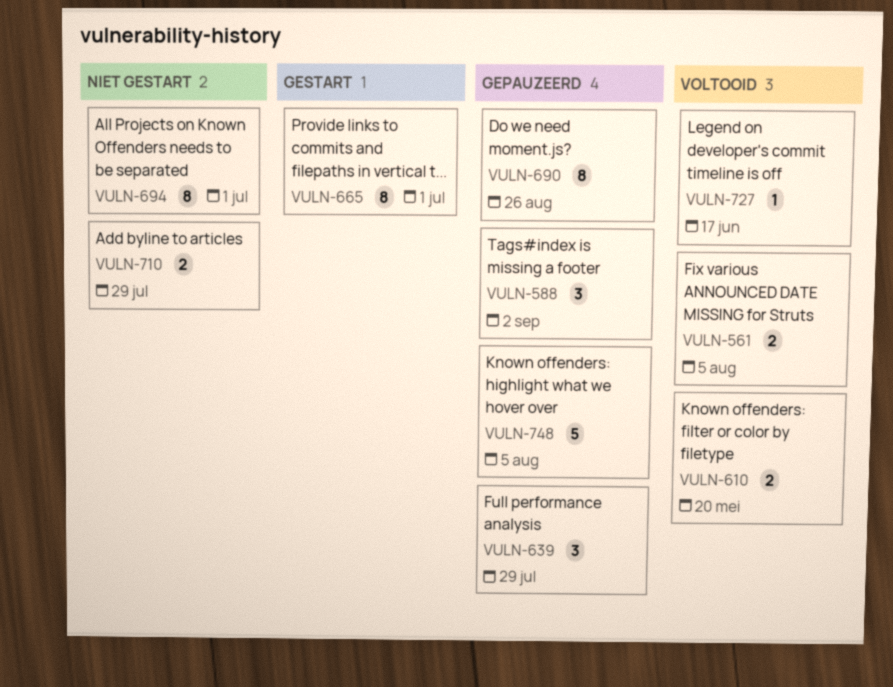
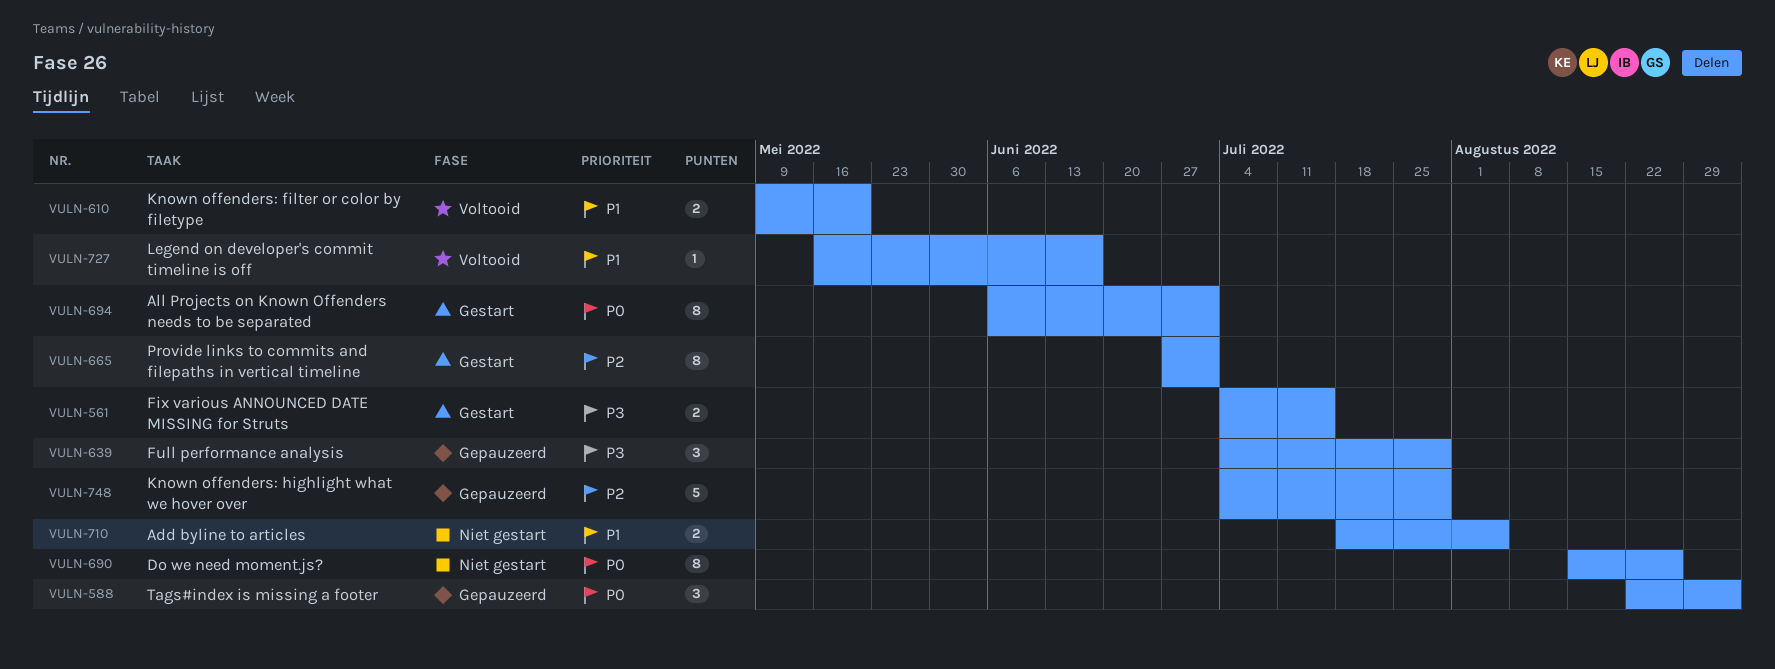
VULN-561, status: Voltooid -> Gestart
VULN-561, due: Aug 5 -> Jul 15
VULN-690, status: Gepauzeerd -> Niet gestart
VULN-694, status: Niet gestart -> Gestart
VULN-710, due: Jul 29 -> Aug 5
VULN-748, due: Aug 5 -> Jul 29

